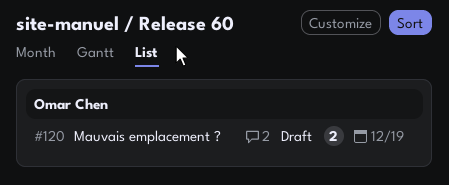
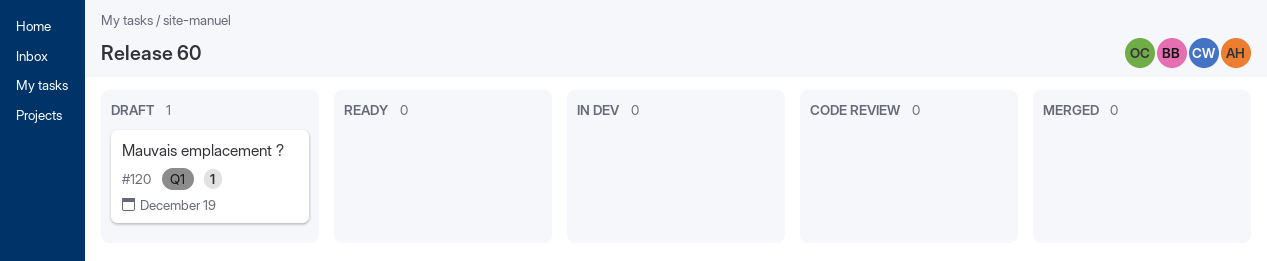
#120, estimate: 2 -> 1

